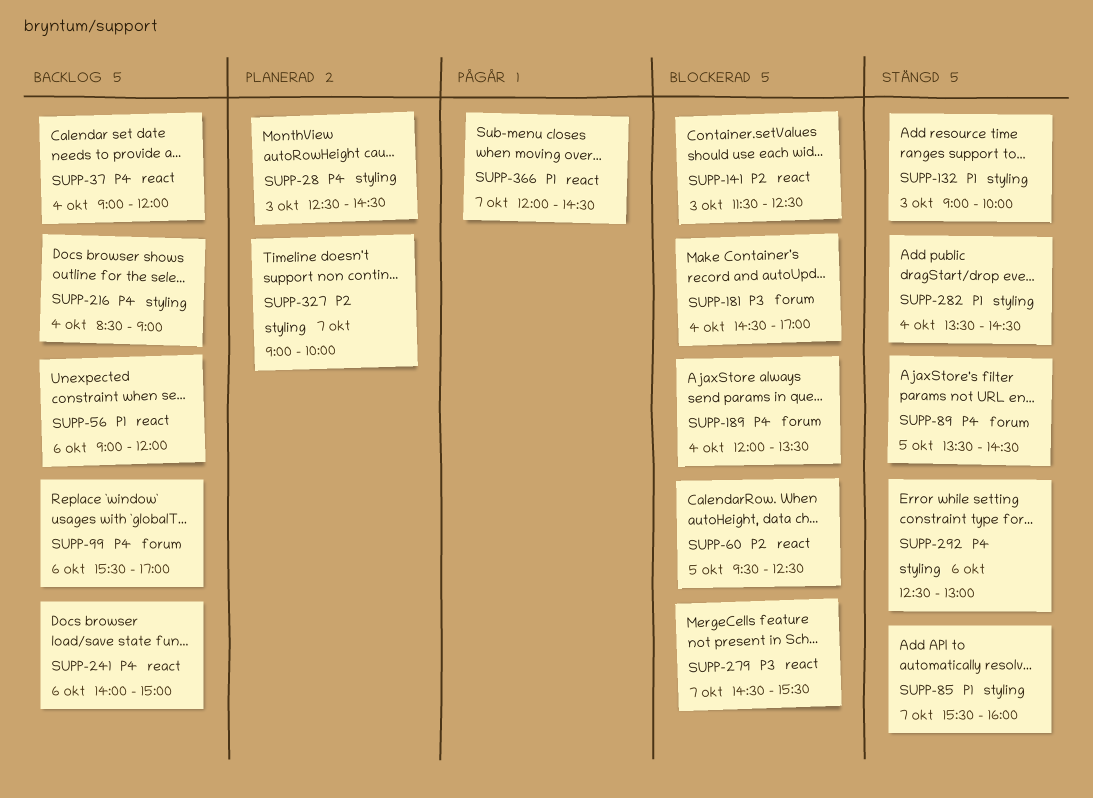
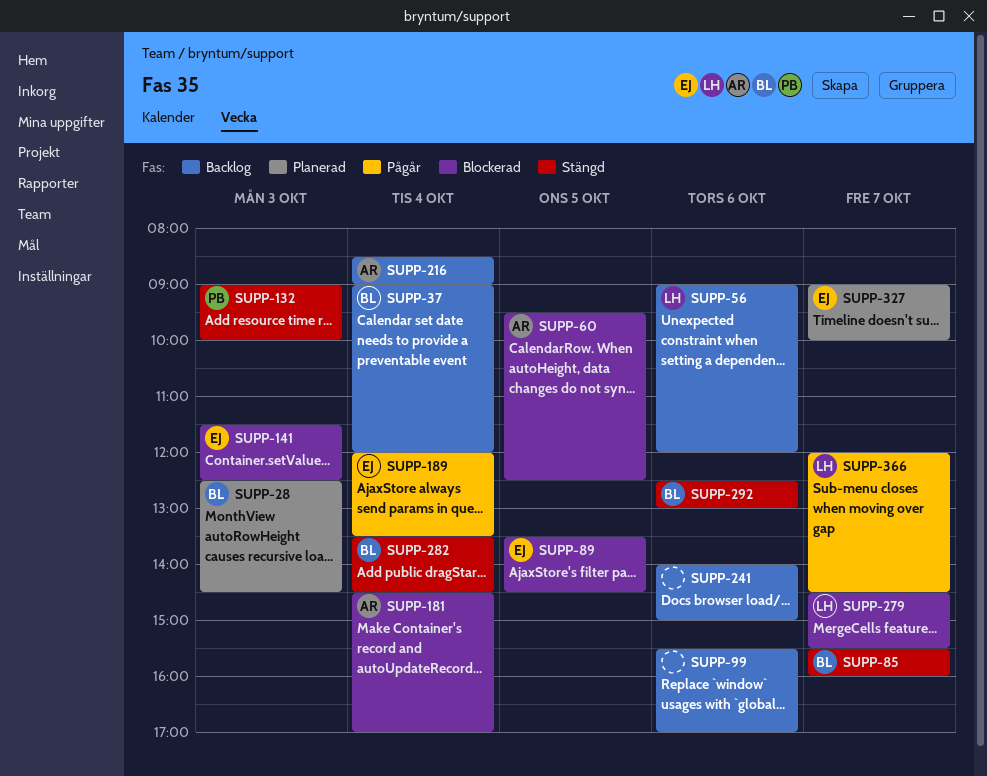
SUPP-89, status: Stängd -> Blockerad
SUPP-189, status: Blockerad -> Pågår

